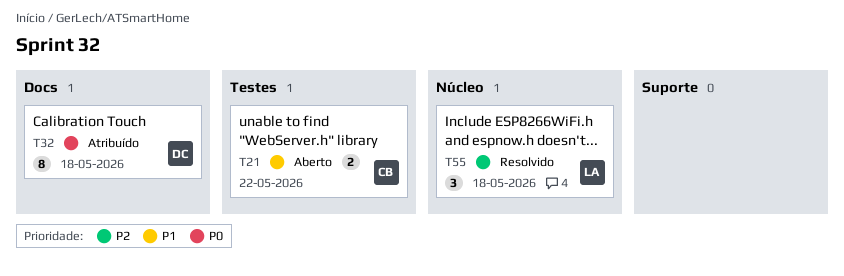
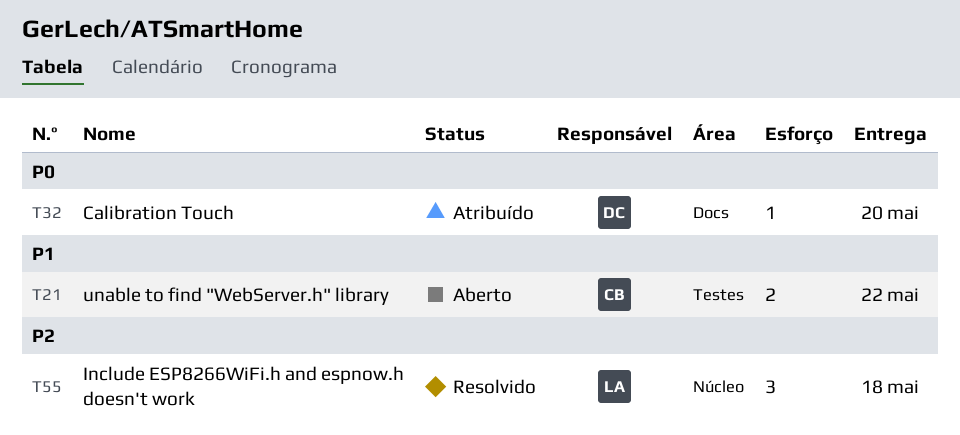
T32, estimate: 8 -> 1
T32, due: May 18 -> May 20

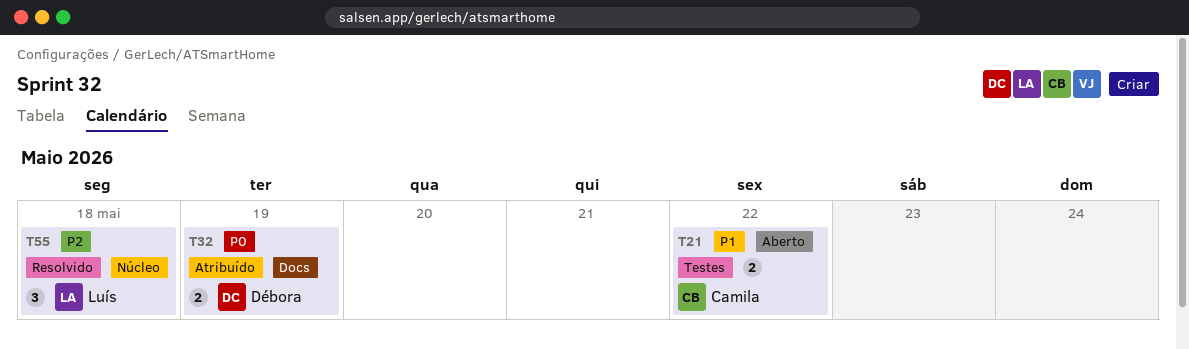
T32, estimate: 1 -> 2
T32, due: May 20 -> May 19

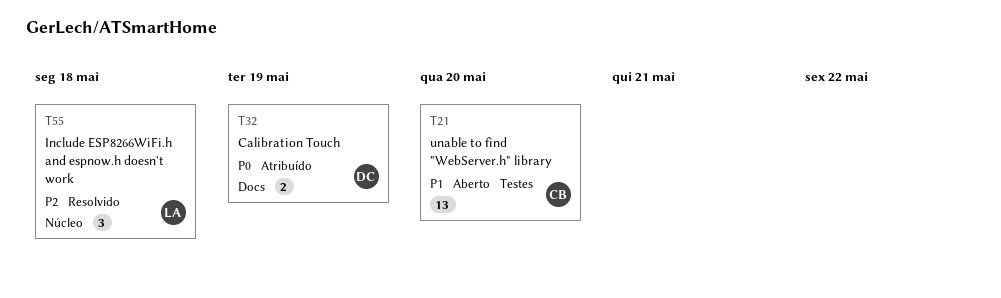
T21, estimate: 2 -> 13
T21, due: May 22 -> May 20

